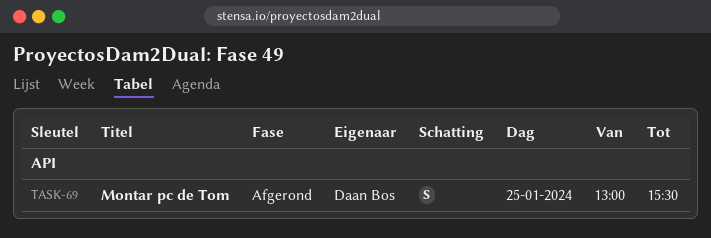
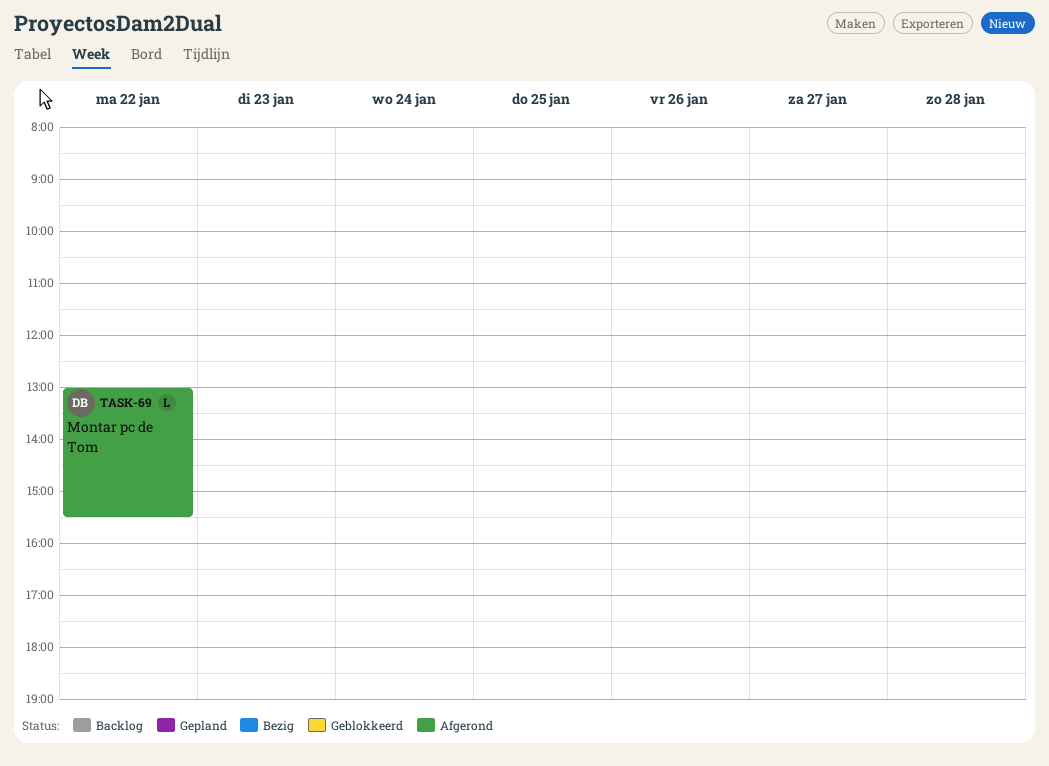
TASK-69, estimate: S -> L
TASK-69, day: Jan 25 -> Jan 22

